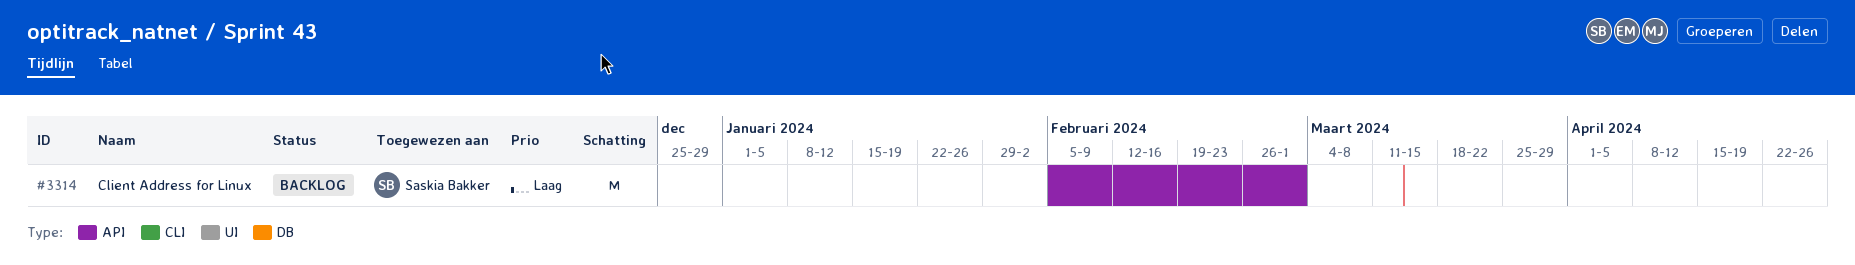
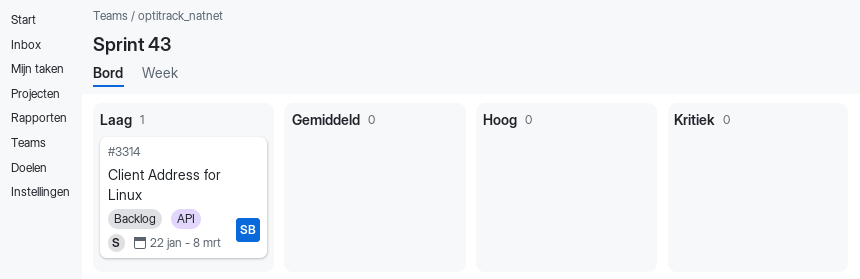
#3314, estimate: M -> S
#3314, start: Feb 5 -> Jan 22
#3314, due: Mar 1 -> Mar 8

